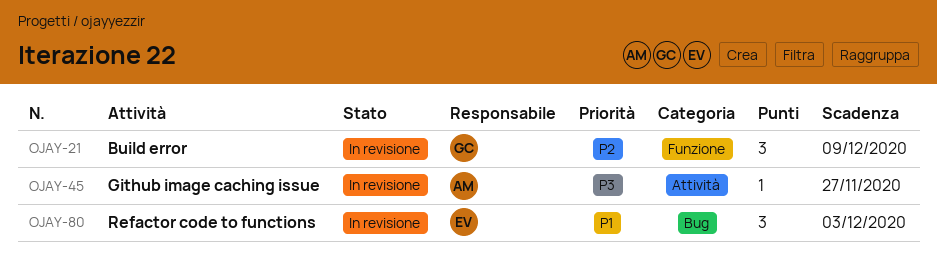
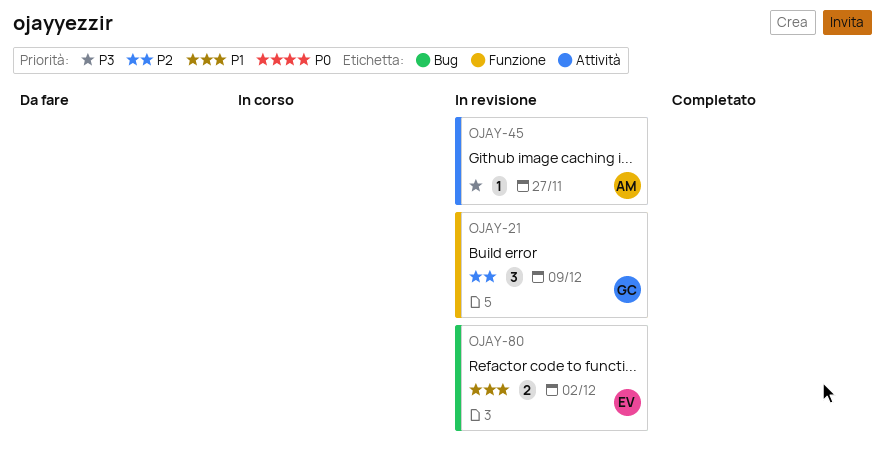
OJAY-80, estimate: 3 -> 2
OJAY-80, due: Dec 3 -> Dec 2

